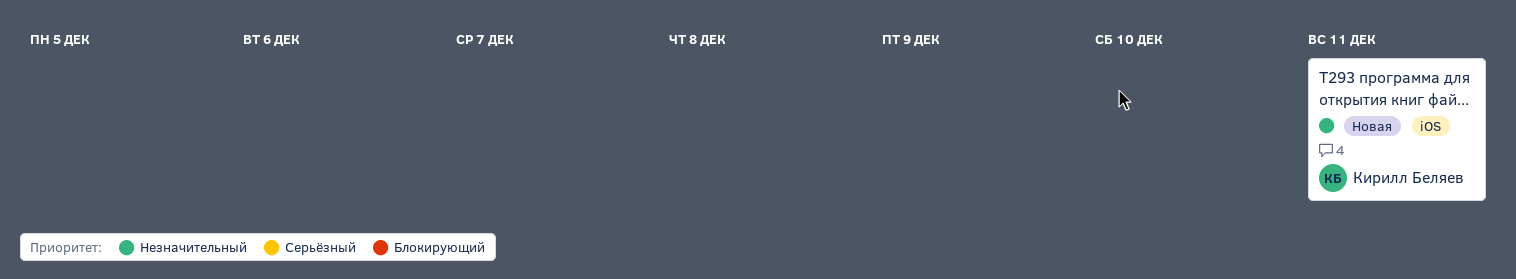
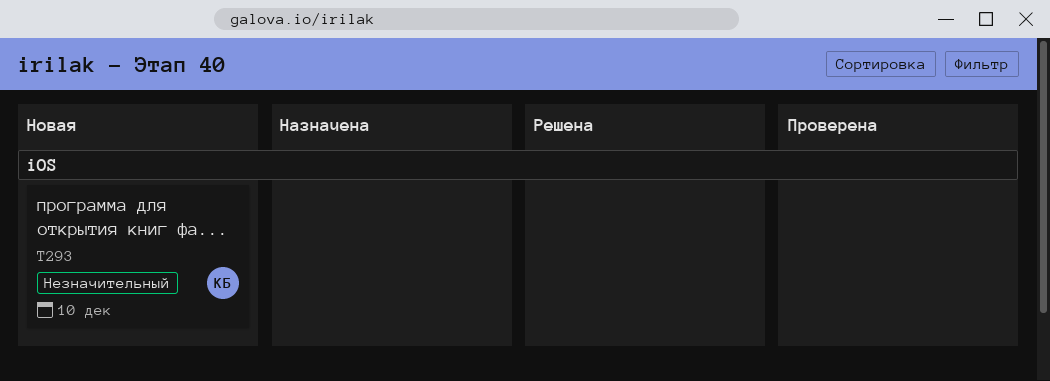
T293, due: Dec 11 -> Dec 10

